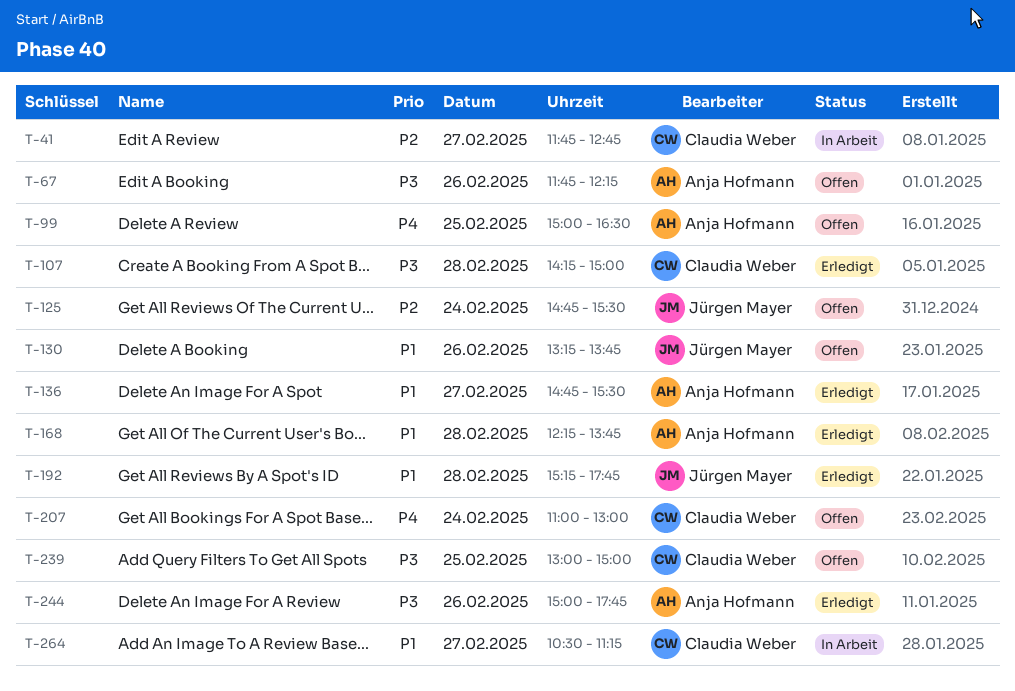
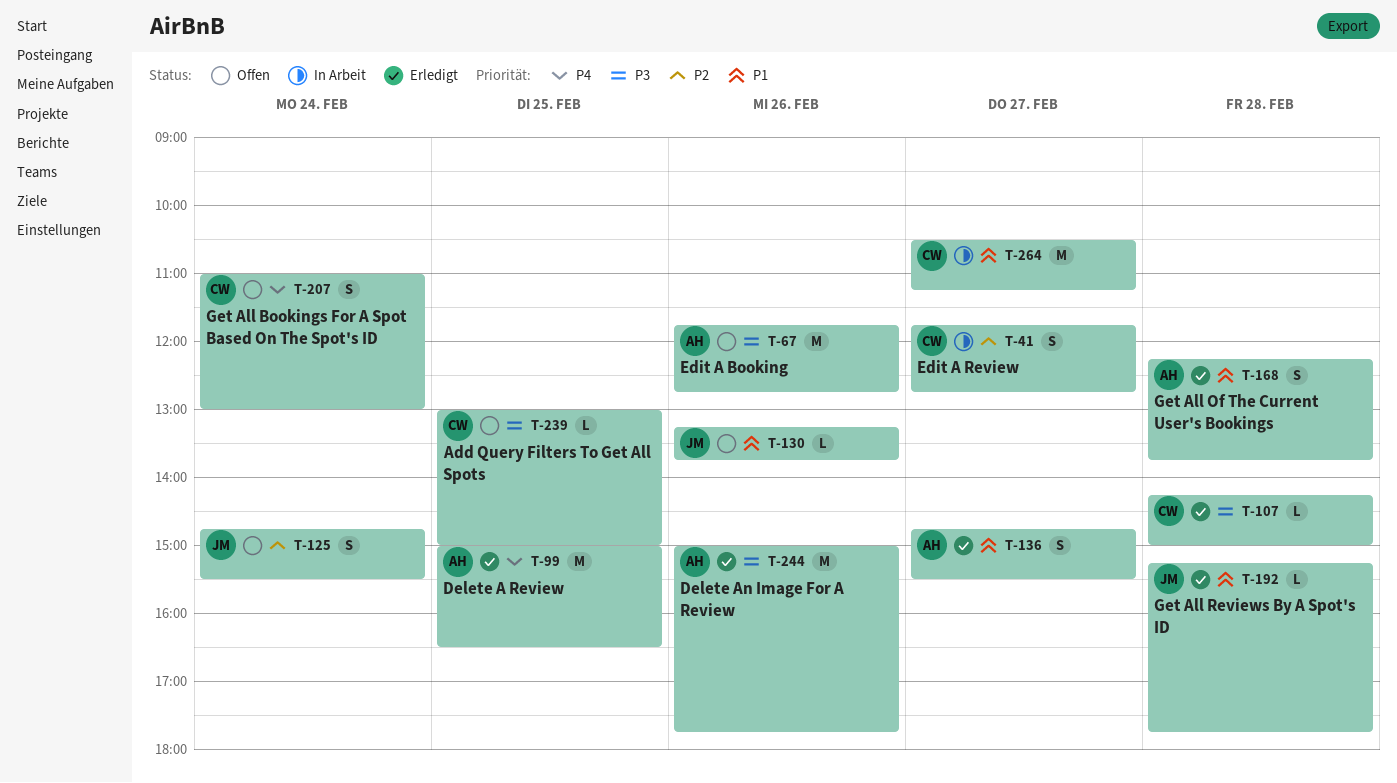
T-67, ends: 12:15 -> 12:45
T-99, status: Offen -> Erledigt

